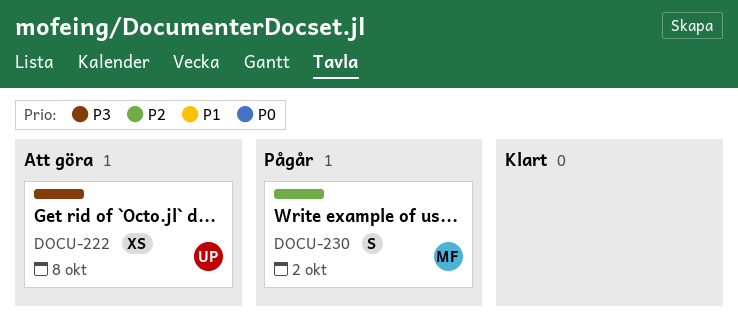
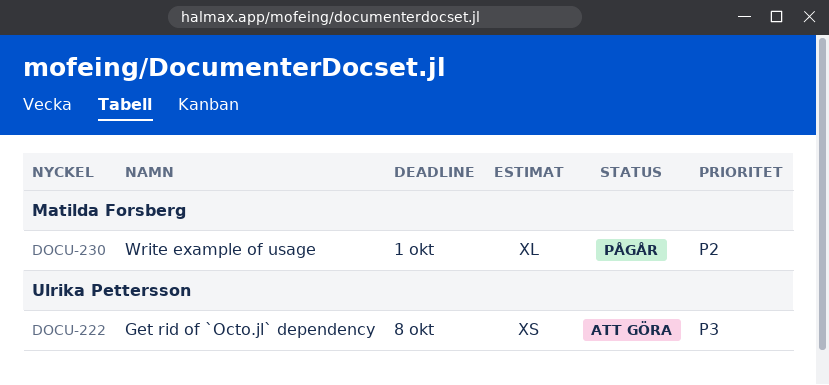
DOCU-230, estimate: S -> XL
DOCU-230, due: Oct 2 -> Oct 1

